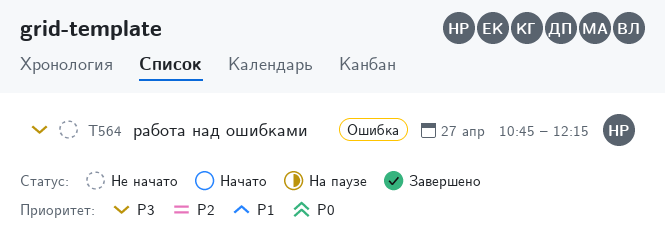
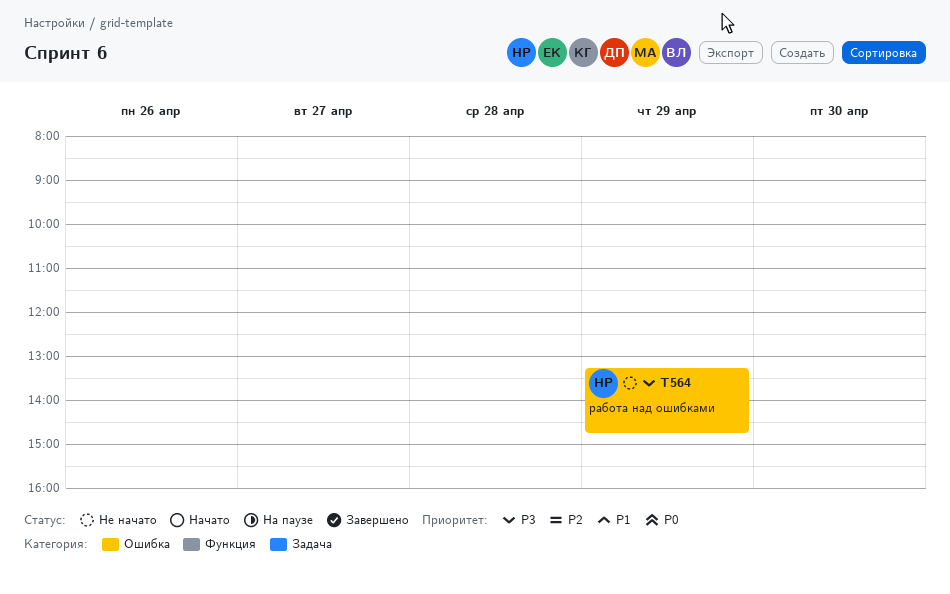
T564, day: Apr 27 -> Apr 29
T564, begins: 10:45 -> 13:15
T564, ends: 12:15 -> 14:45

